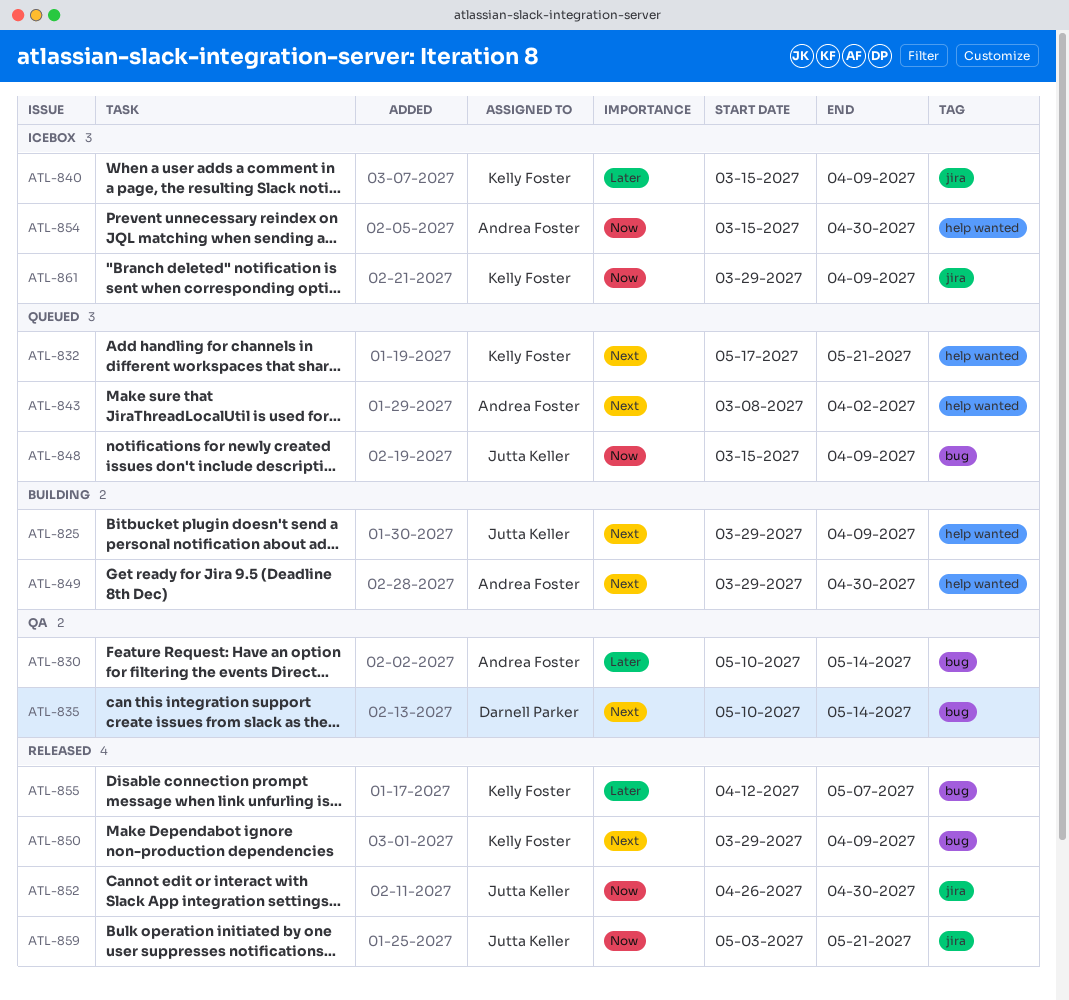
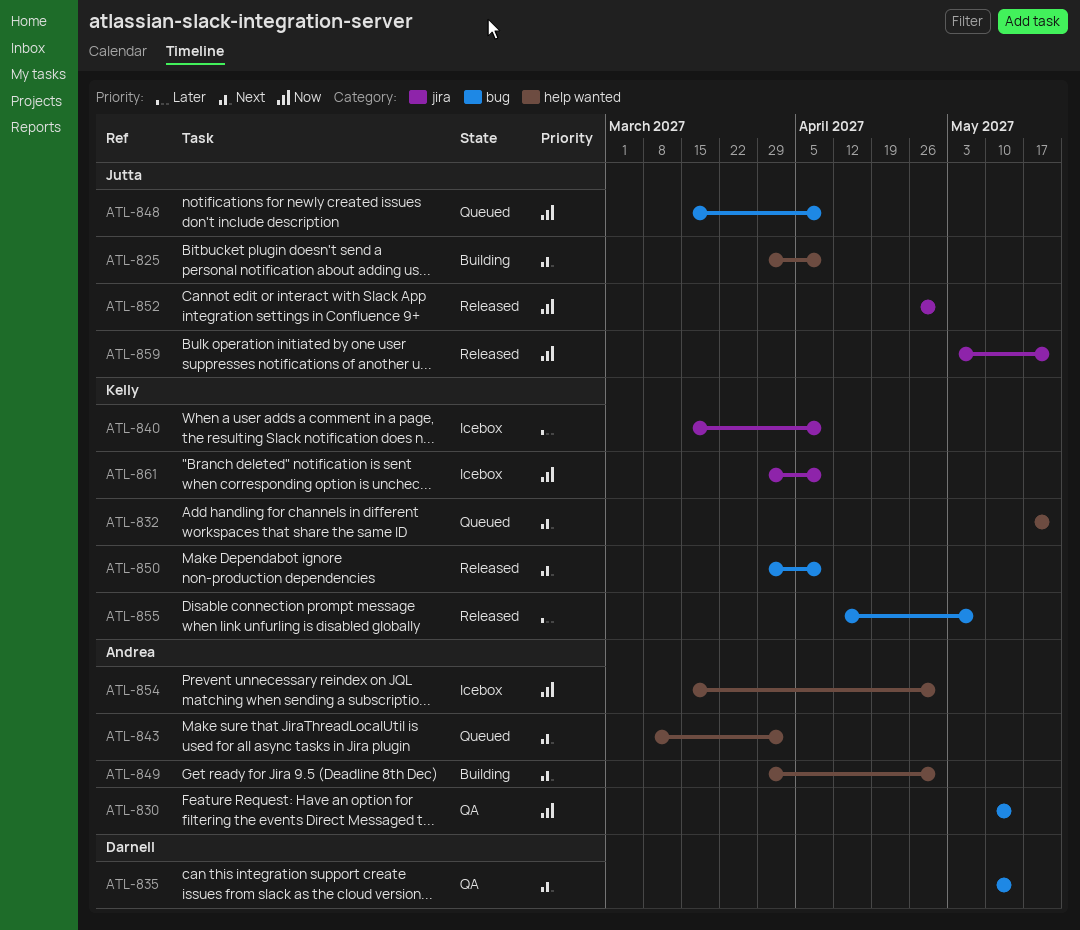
ATL-830, priority: Later -> Now

